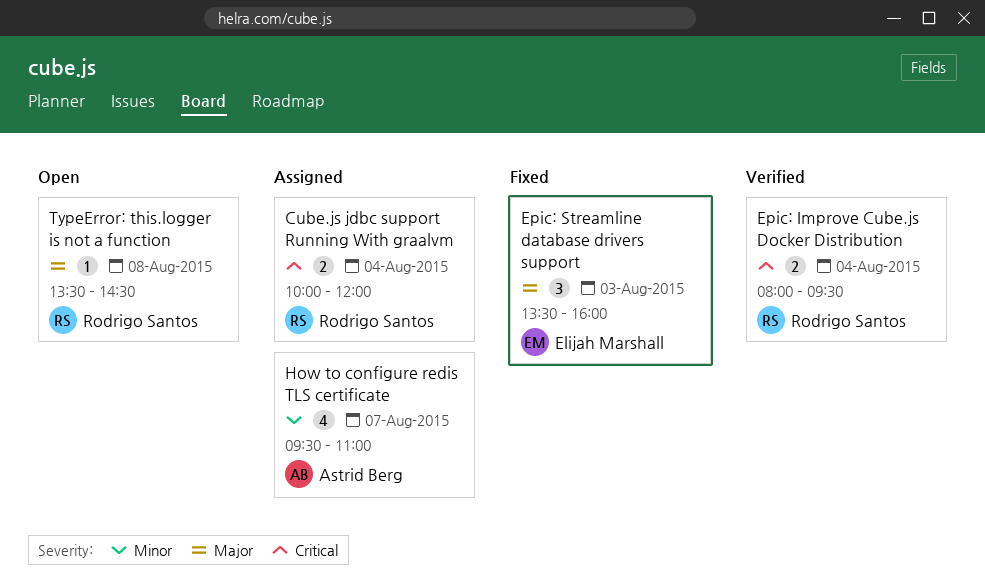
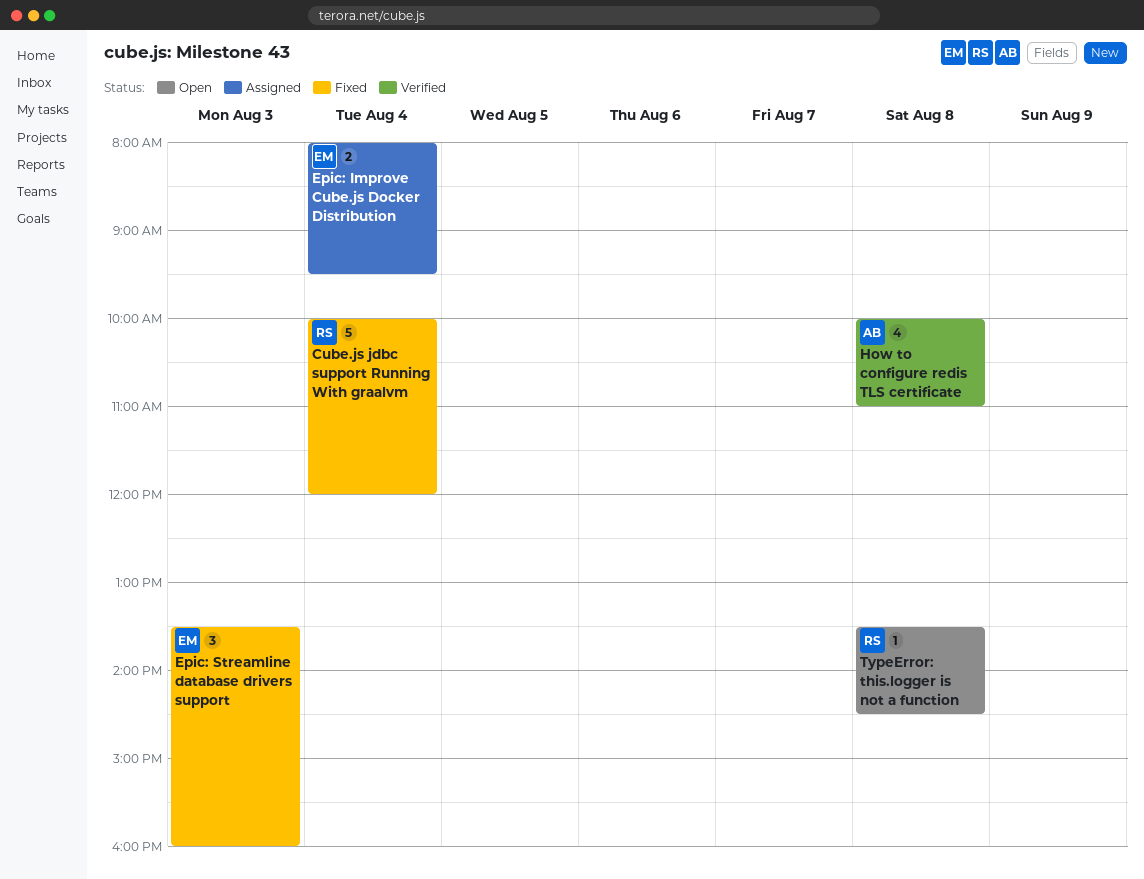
Cube.js jdbc support Running With graalvm, status: Assigned -> Fixed
Cube.js jdbc support Running With graalvm, estimate: 2 -> 5
Epic: Improve Cube.js Docker Distribution, status: Verified -> Assigned
Epic: Improve Cube.js Docker Distribution, owner: Rodrigo Santos -> Elijah Marshall
How to configure redis TLS certificate, status: Assigned -> Verified
How to configure redis TLS certificate, day: Aug 7 -> Aug 8
How to configure redis TLS certificate, begins: 09:30 -> 10:00

